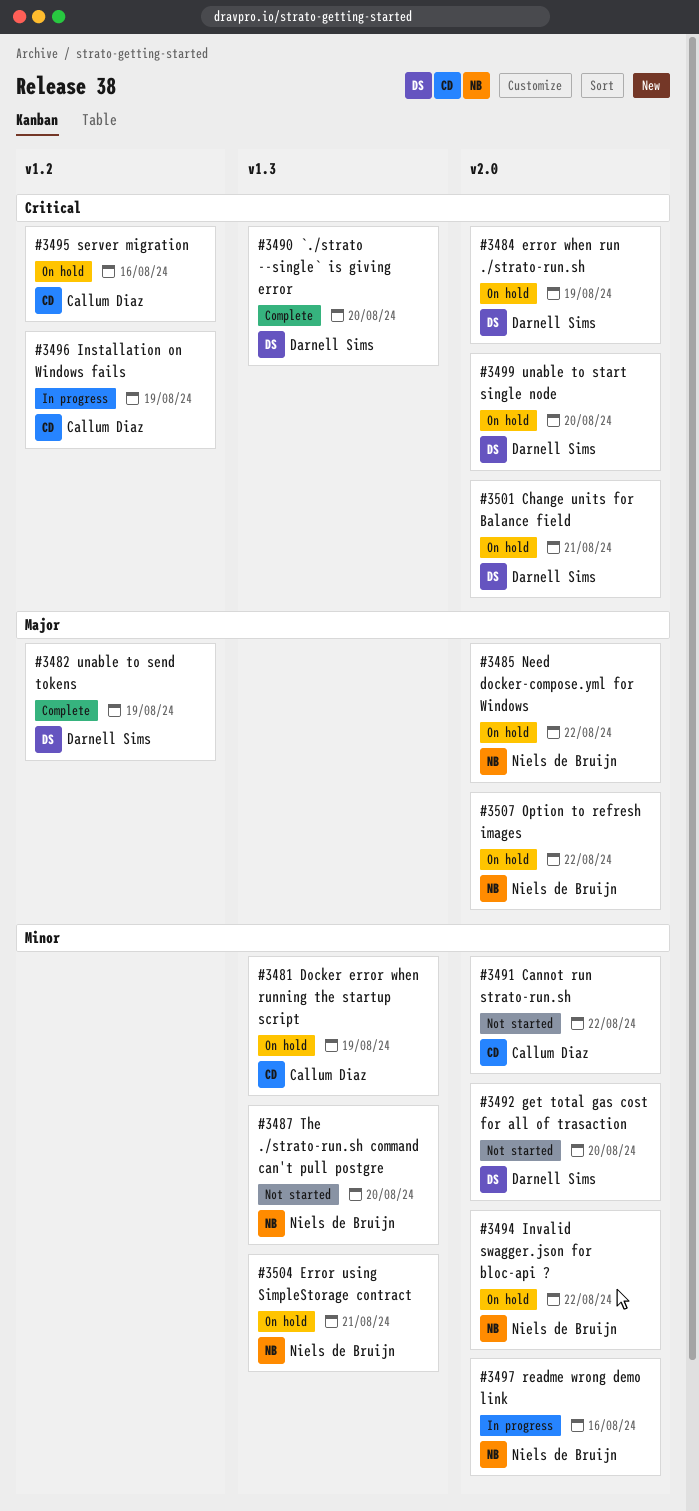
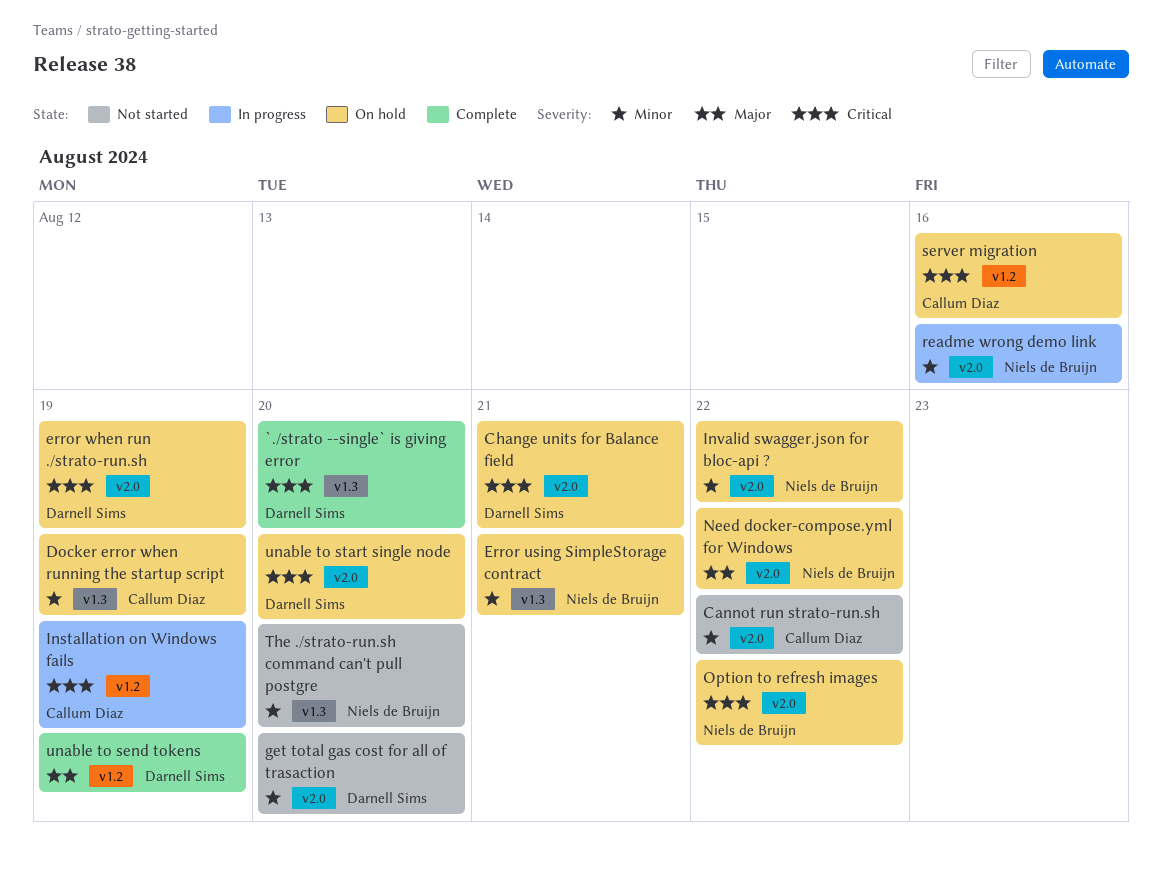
Option to refresh images, priority: Major -> Critical

